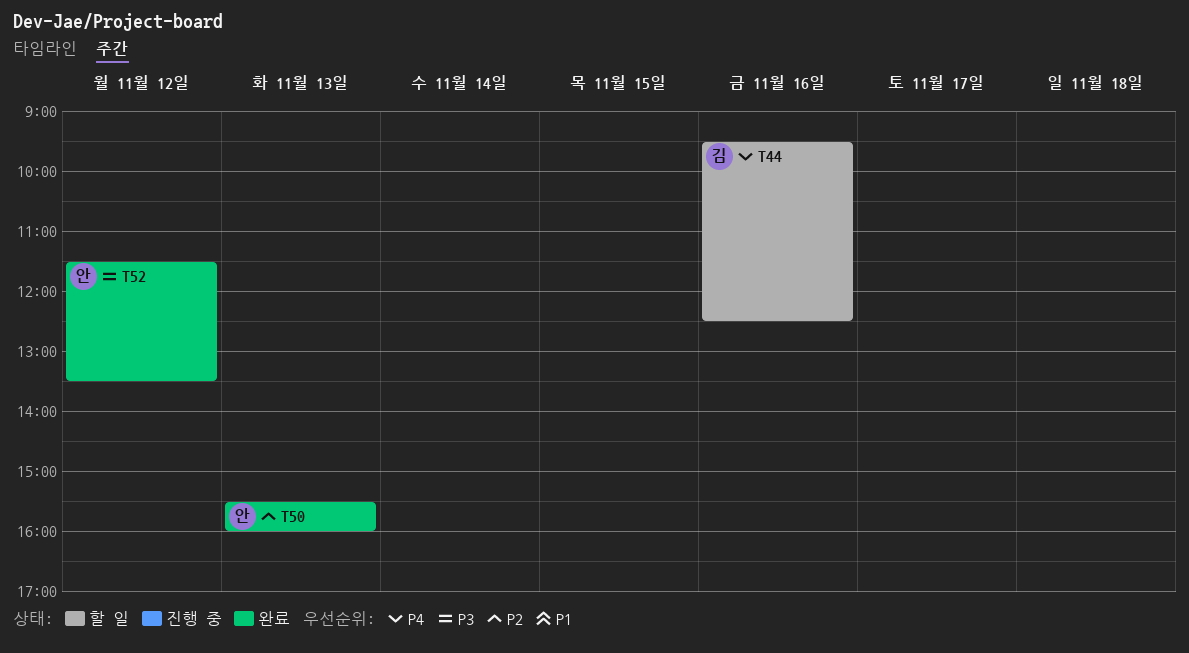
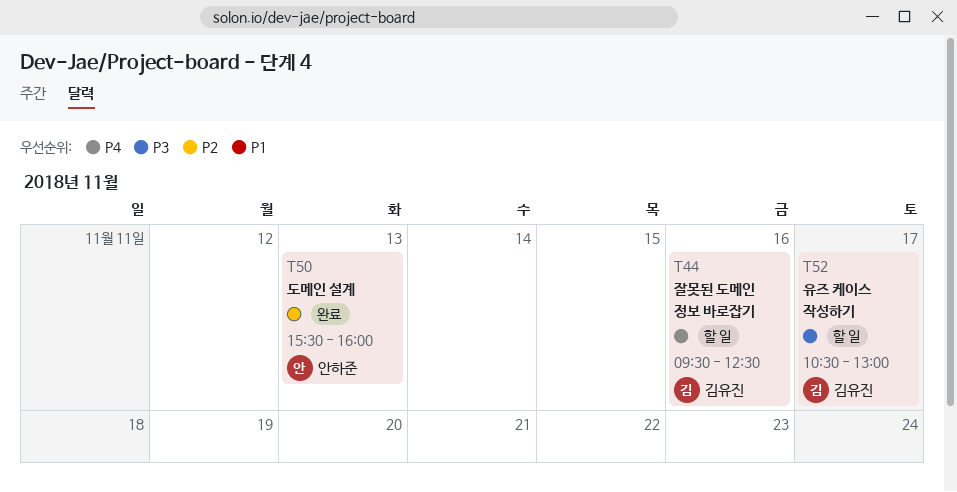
T52, status: 완료 -> 할 일
T52, owner: 안하준 -> 김유진
T52, day: Nov 12 -> Nov 17
T52, begins: 11:30 -> 10:30
T52, ends: 13:30 -> 13:00

